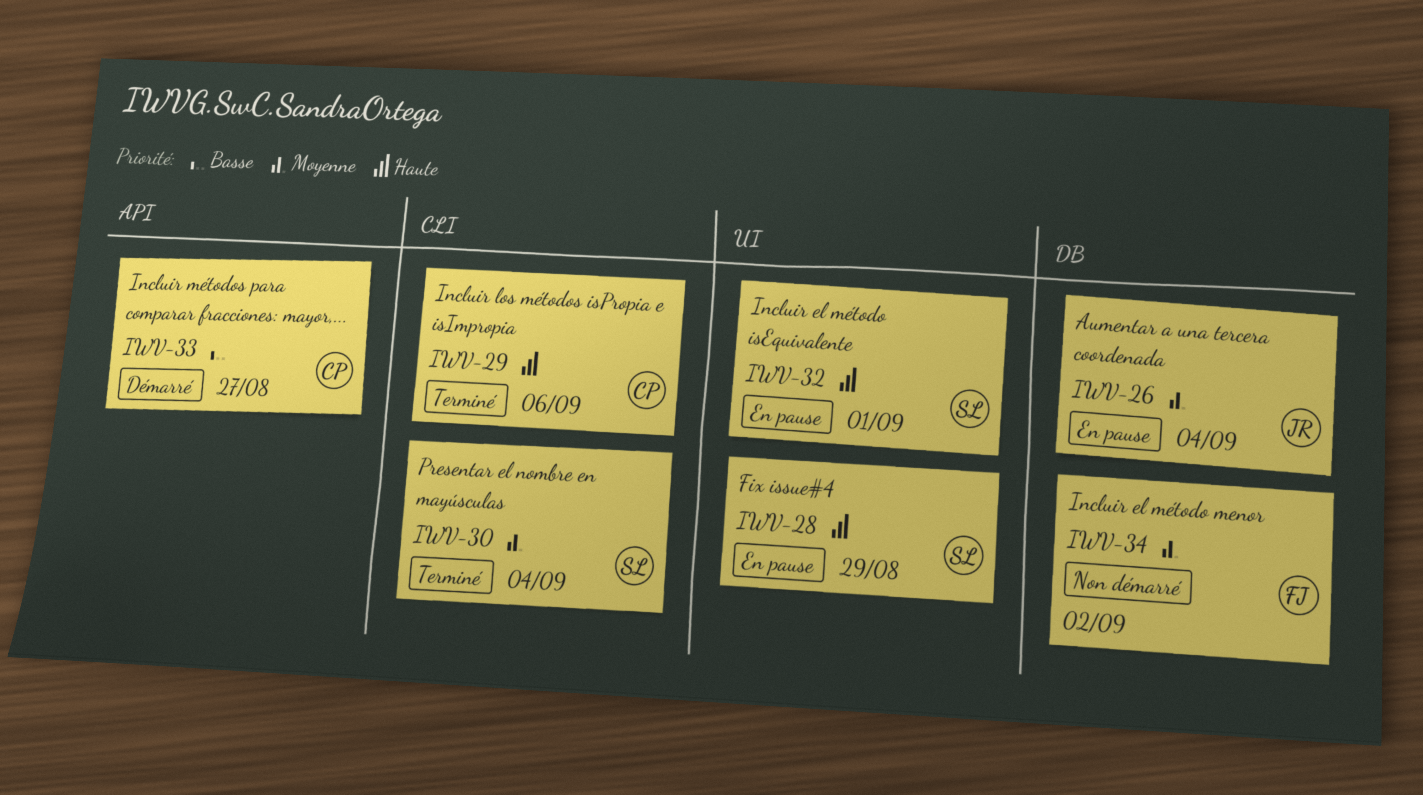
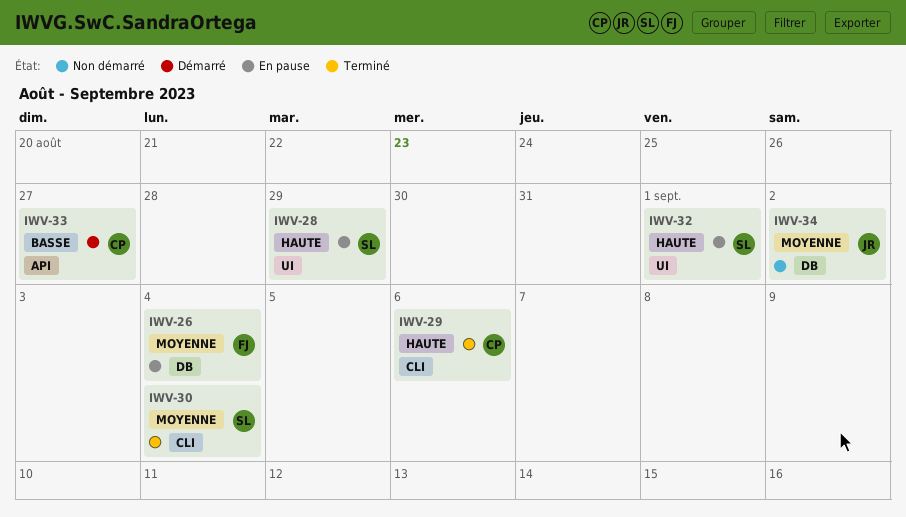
IWV-26, owner: JR -> FJ
IWV-34, owner: FJ -> JR

